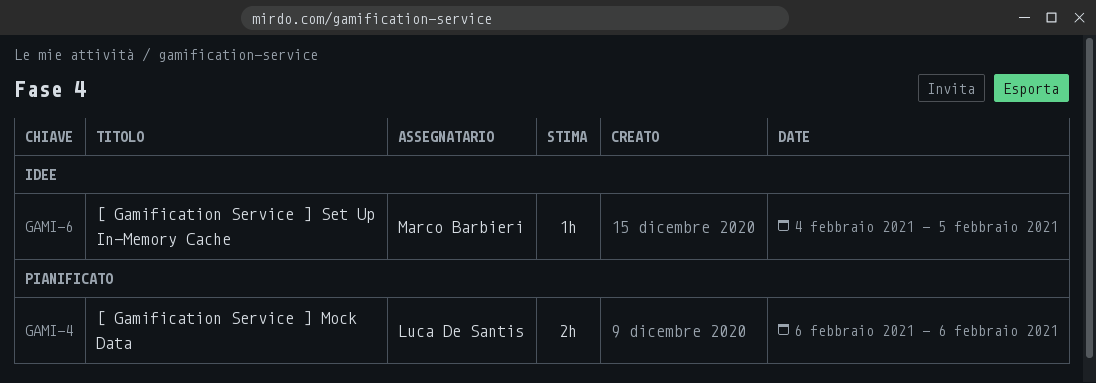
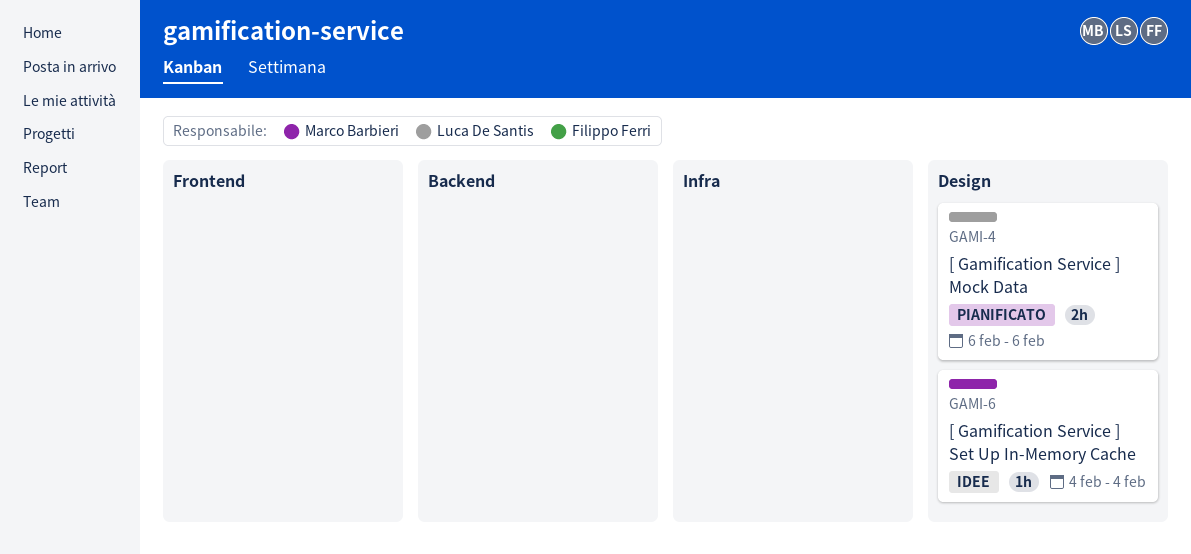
GAMI-6, due: Feb 5 -> Feb 4

